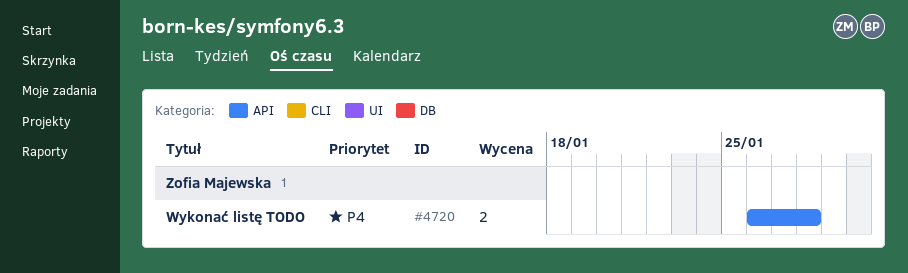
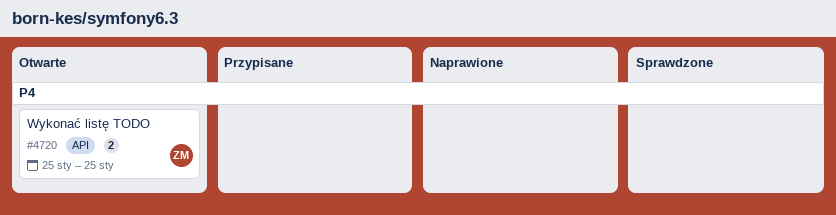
#4720, start: Jan 26 -> Jan 25
#4720, due: Jan 28 -> Jan 25

